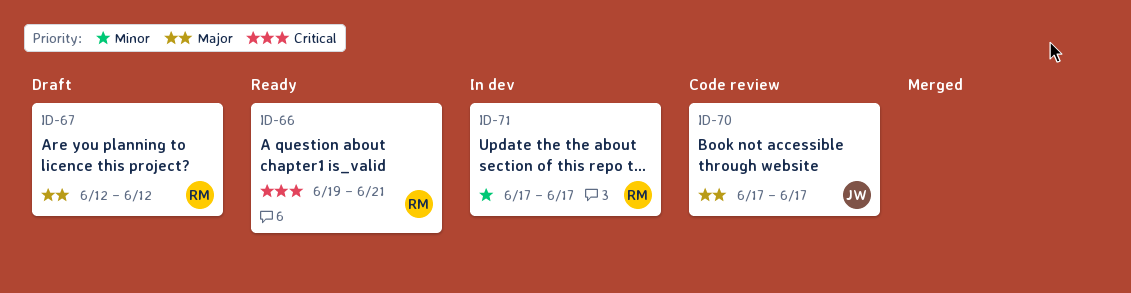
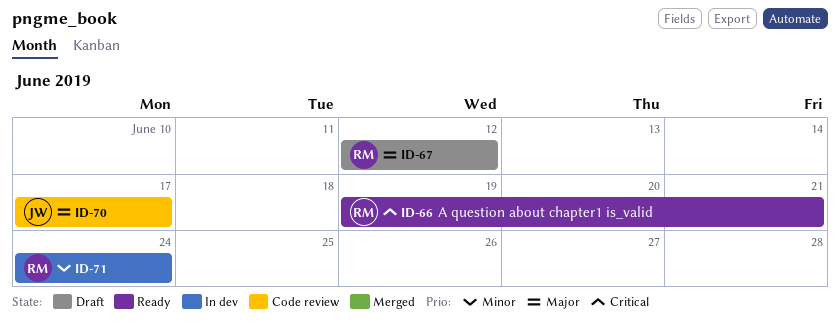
ID-71, start: Jun 17 -> Jun 24
ID-71, due: Jun 17 -> Jun 24

